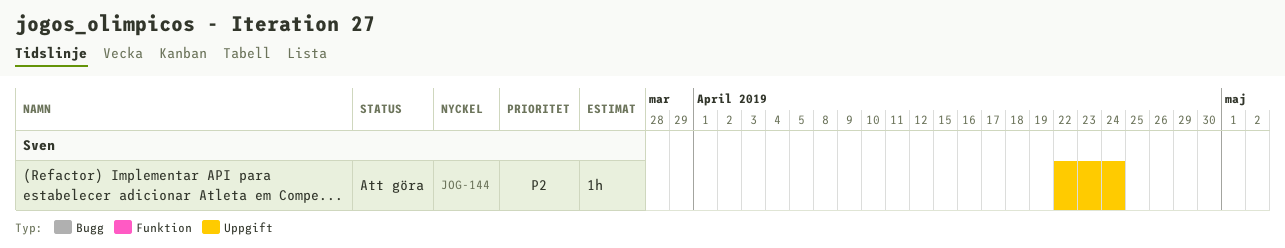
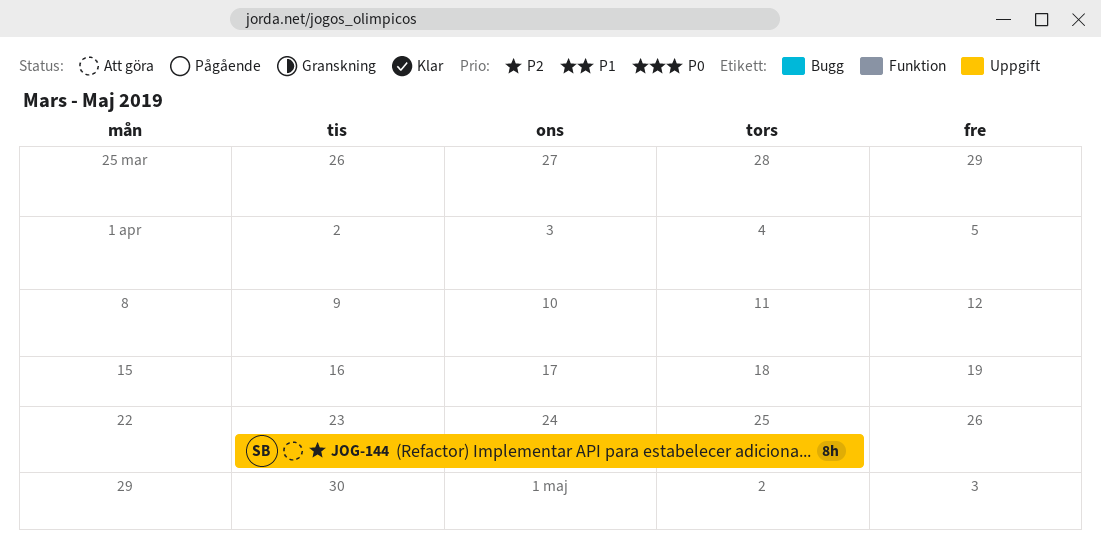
JOG-144, estimate: 1h -> 8h
JOG-144, start: Apr 22 -> Apr 23
JOG-144, due: Apr 24 -> Apr 25

